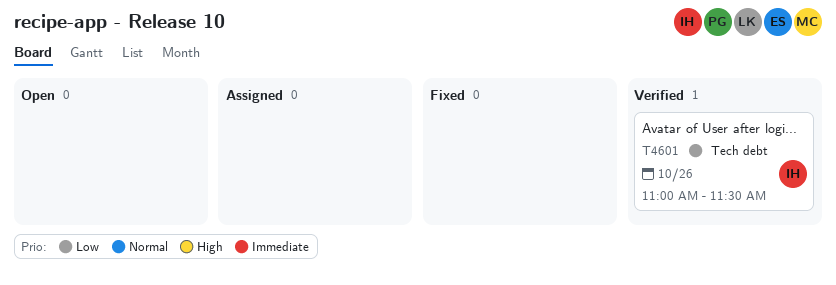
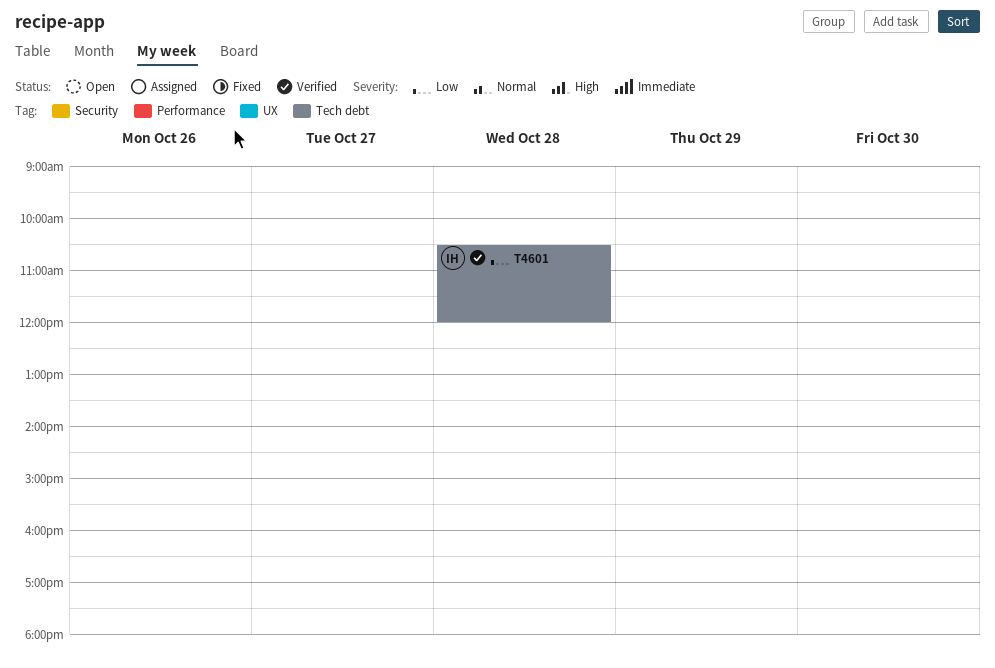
T4601, day: Oct 26 -> Oct 28
T4601, begins: 11:00 -> 10:30
T4601, ends: 11:30 -> 12:00

